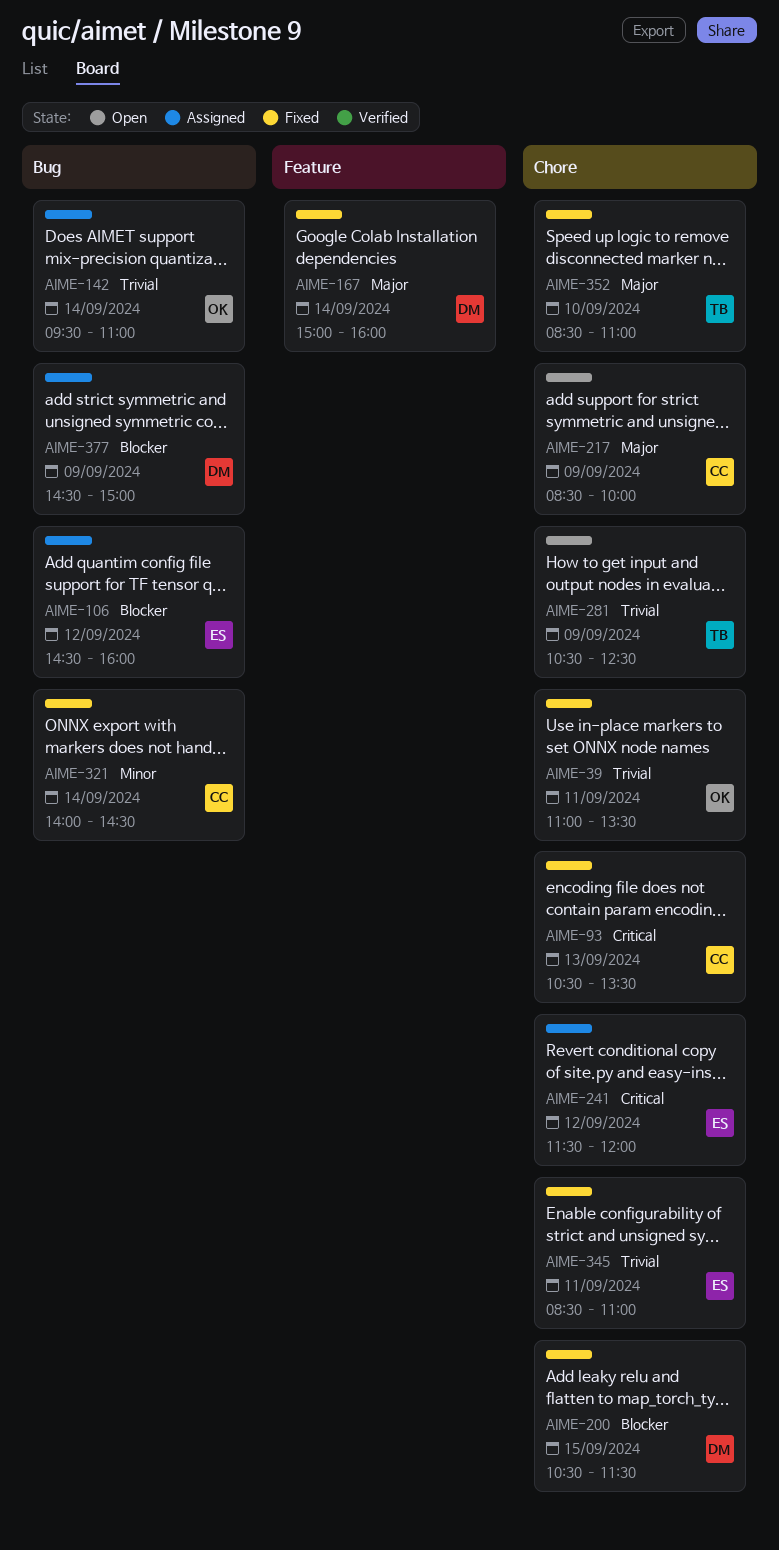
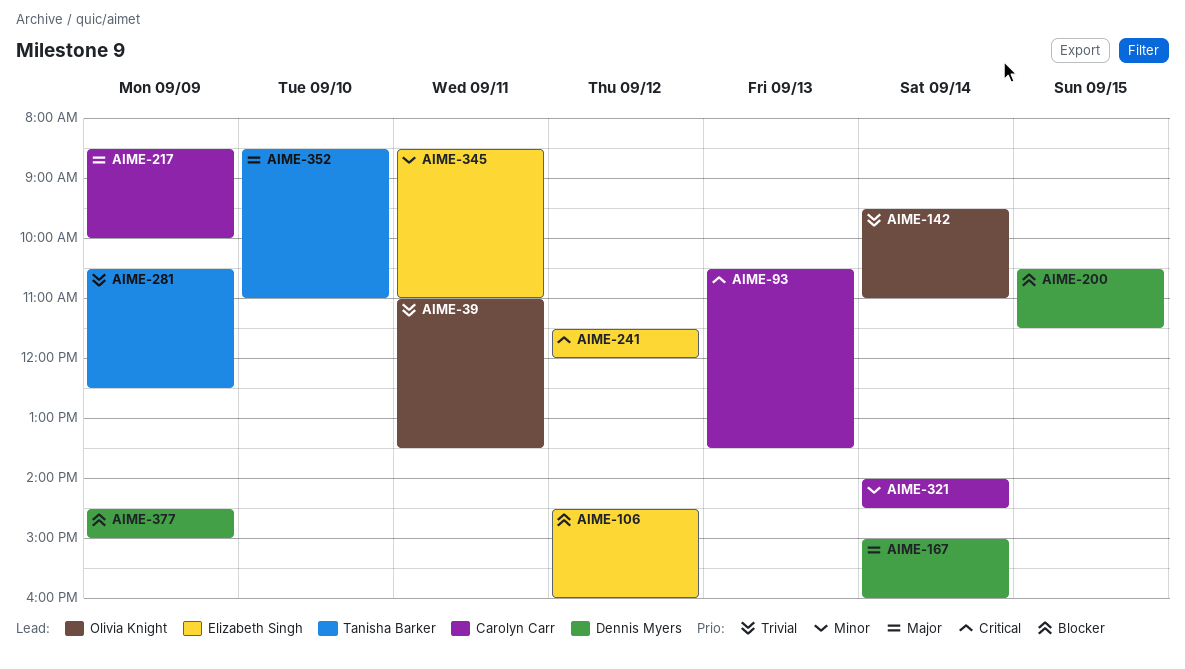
AIME-345, priority: Trivial -> Minor

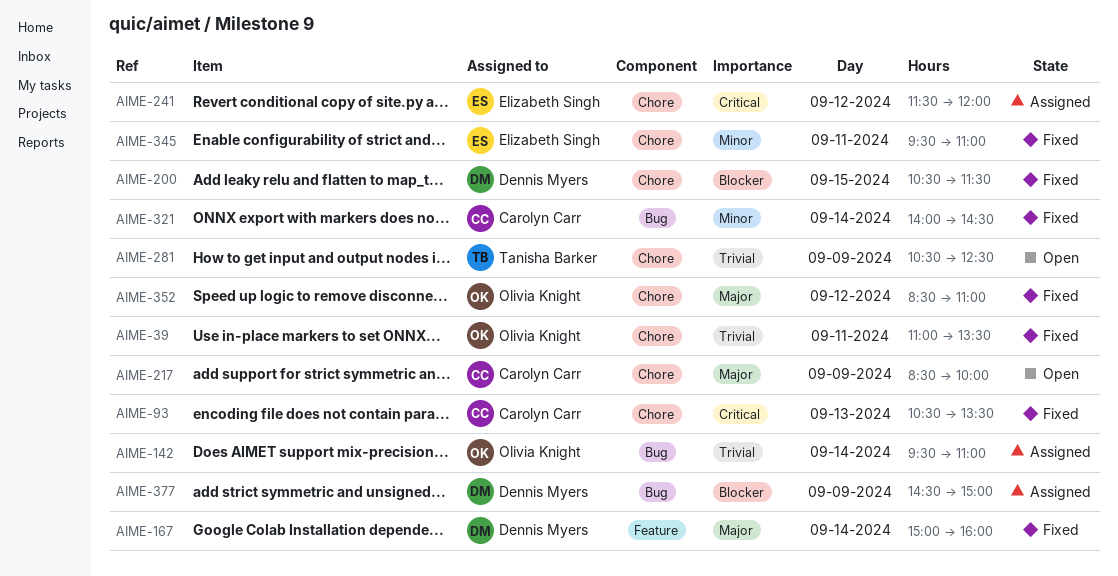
AIME-106: present -> none
AIME-345, begins: 08:30 -> 09:30
AIME-352, owner: Tanisha Barker -> Olivia Knight
AIME-352, day: Sep 10 -> Sep 12

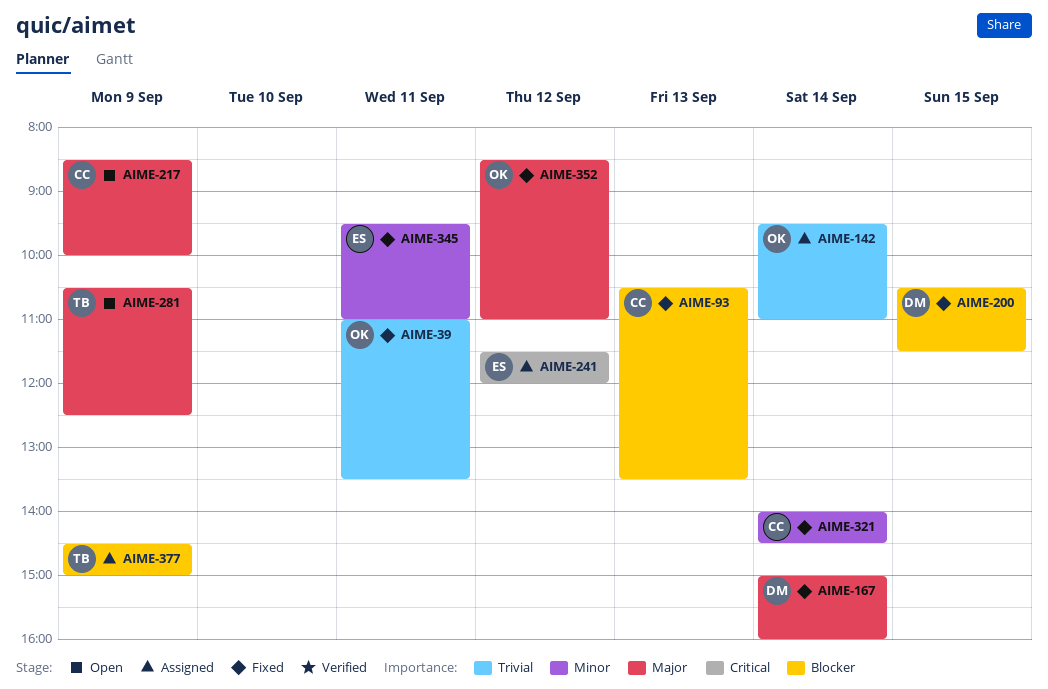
AIME-93, priority: Critical -> Blocker
AIME-281, priority: Trivial -> Major
AIME-377, owner: Dennis Myers -> Tanisha Barker

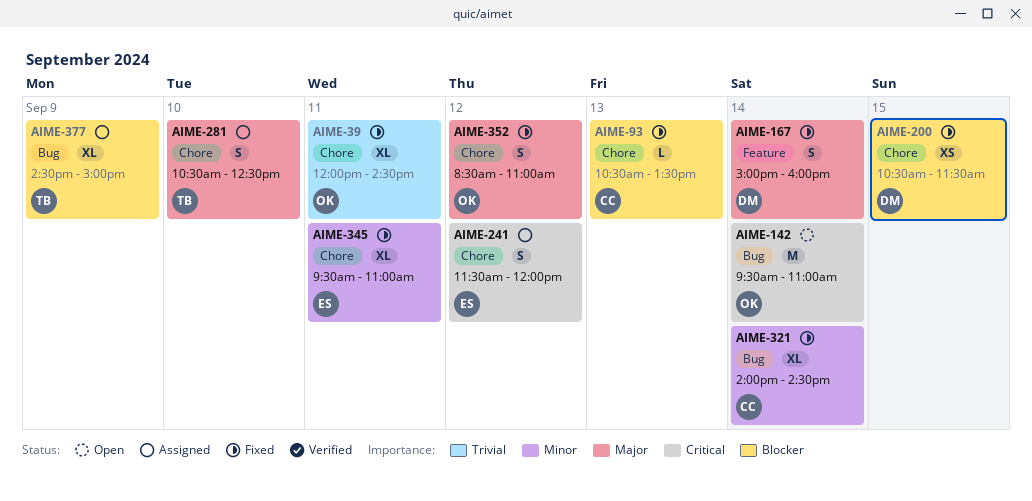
AIME-39, begins: 11:00 -> 12:00
AIME-39, ends: 13:30 -> 14:30
AIME-142, status: Assigned -> Open
AIME-142, priority: Trivial -> Critical
AIME-217: present -> none
AIME-281, status: Open -> Assigned
AIME-281, day: Sep 9 -> Sep 10

